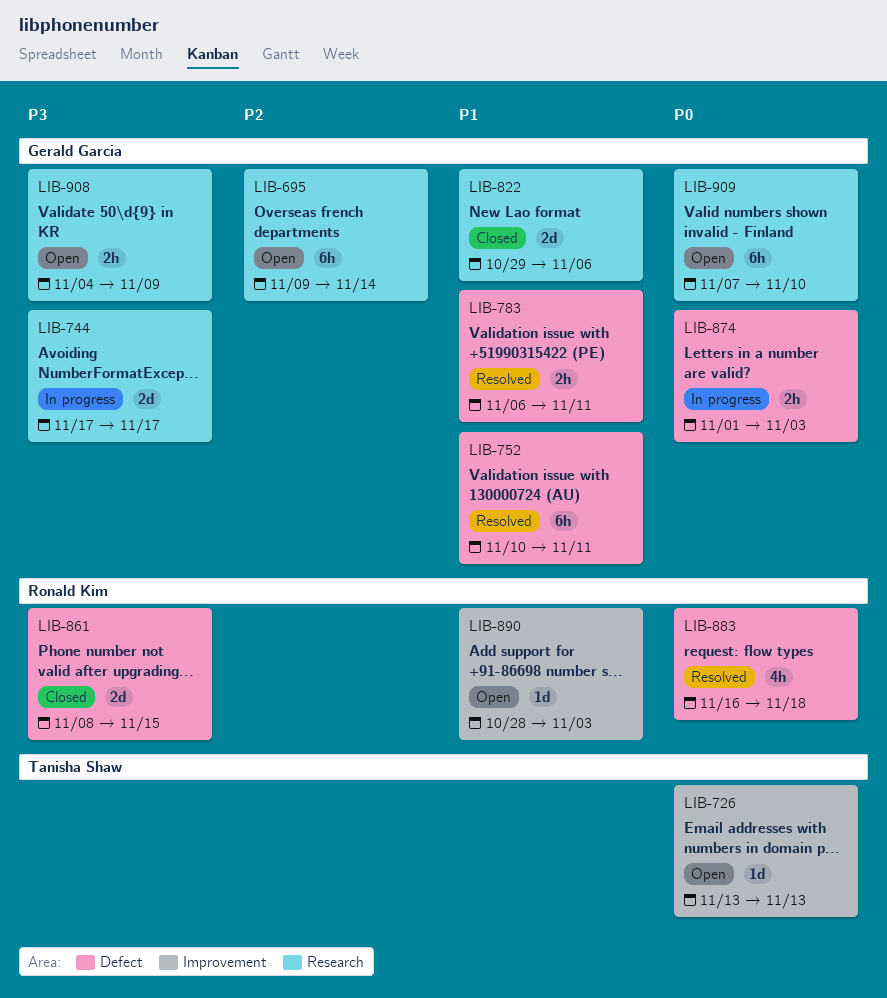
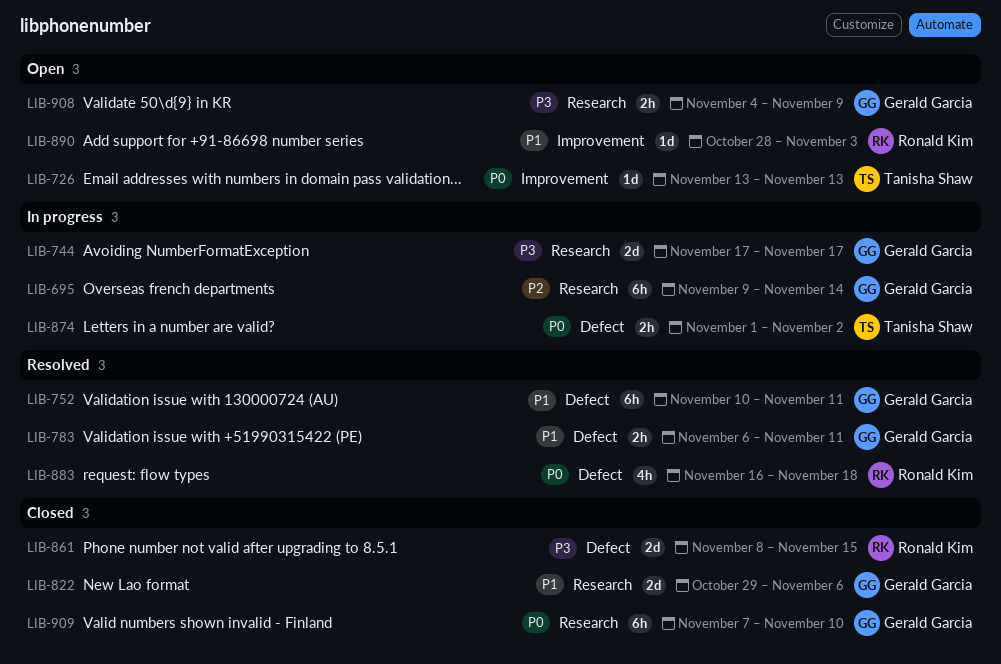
LIB-695, status: Open -> In progress
LIB-874, owner: Gerald Garcia -> Tanisha Shaw
LIB-874, due: Nov 3 -> Nov 2
LIB-909, status: Open -> Closed

